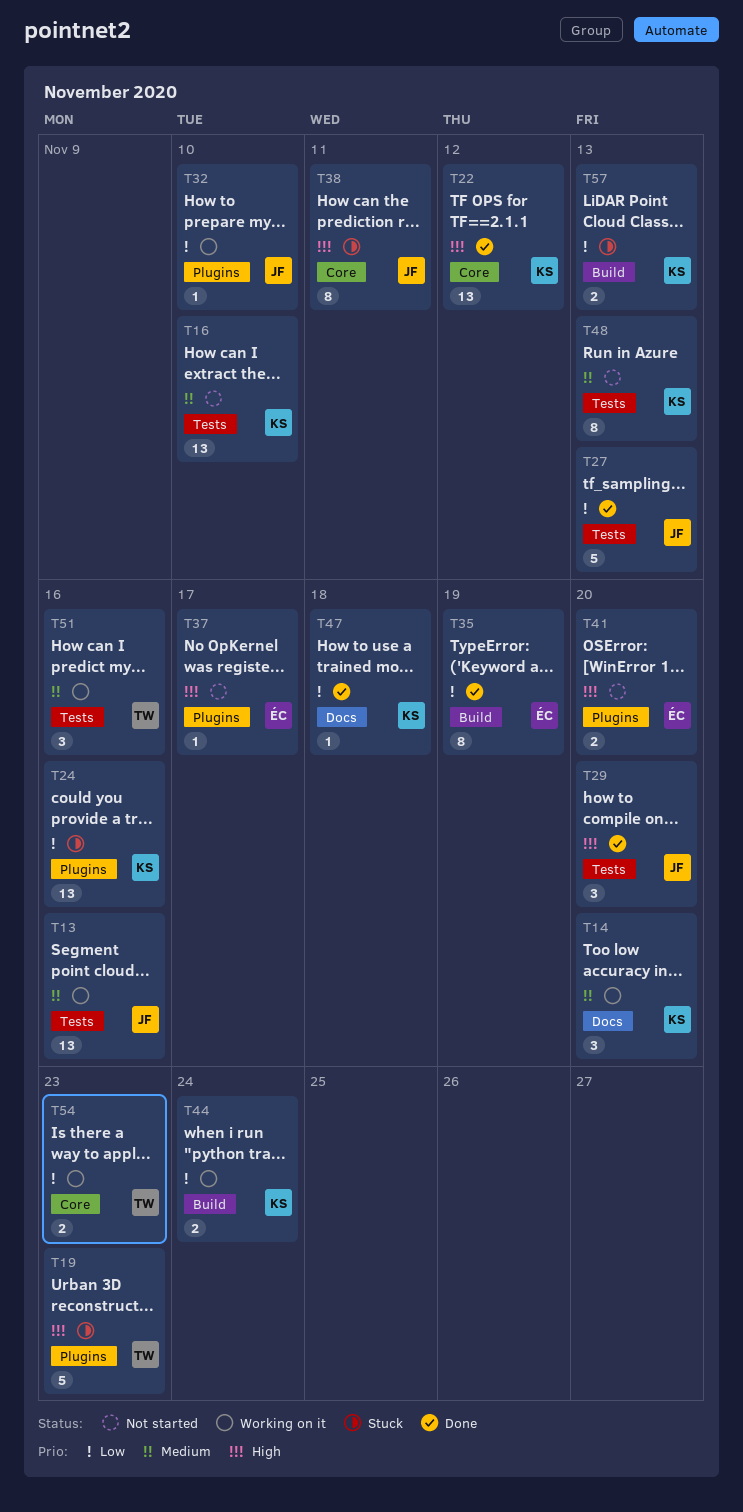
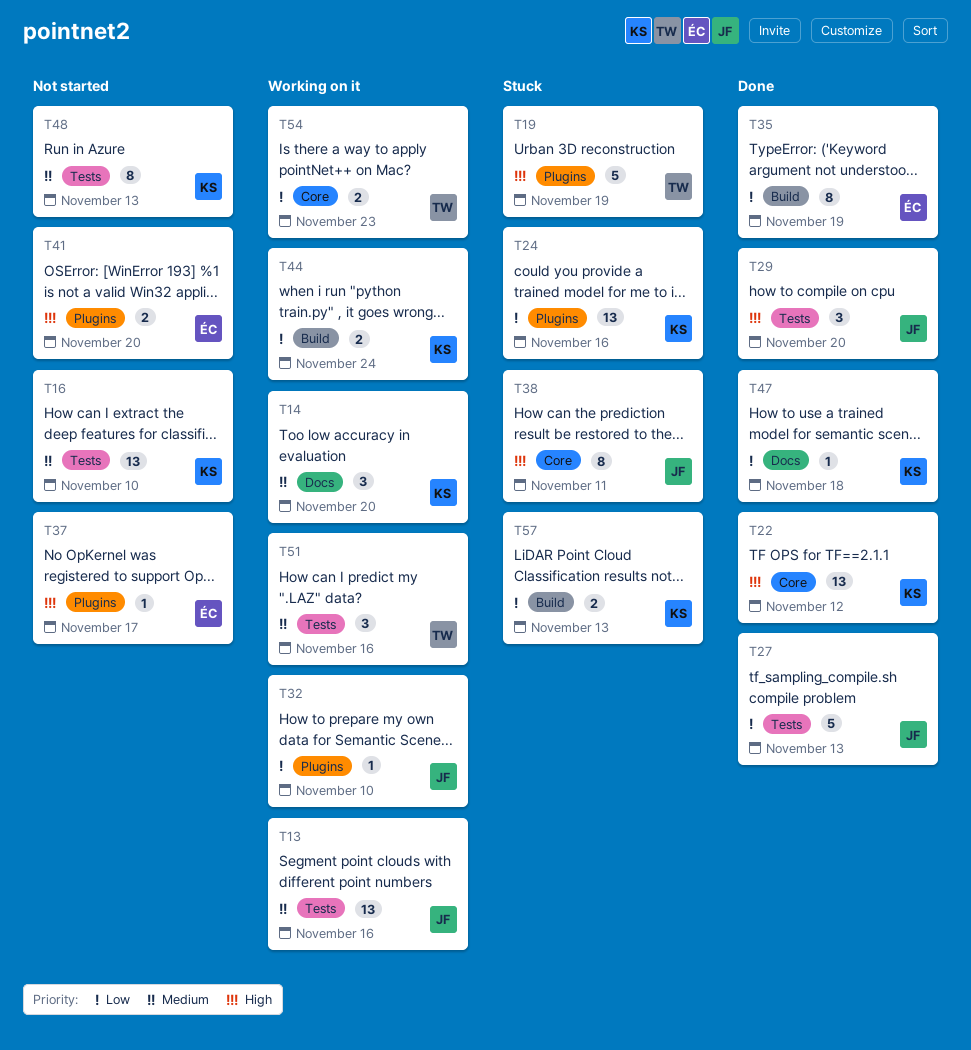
T19, due: Nov 23 -> Nov 19

